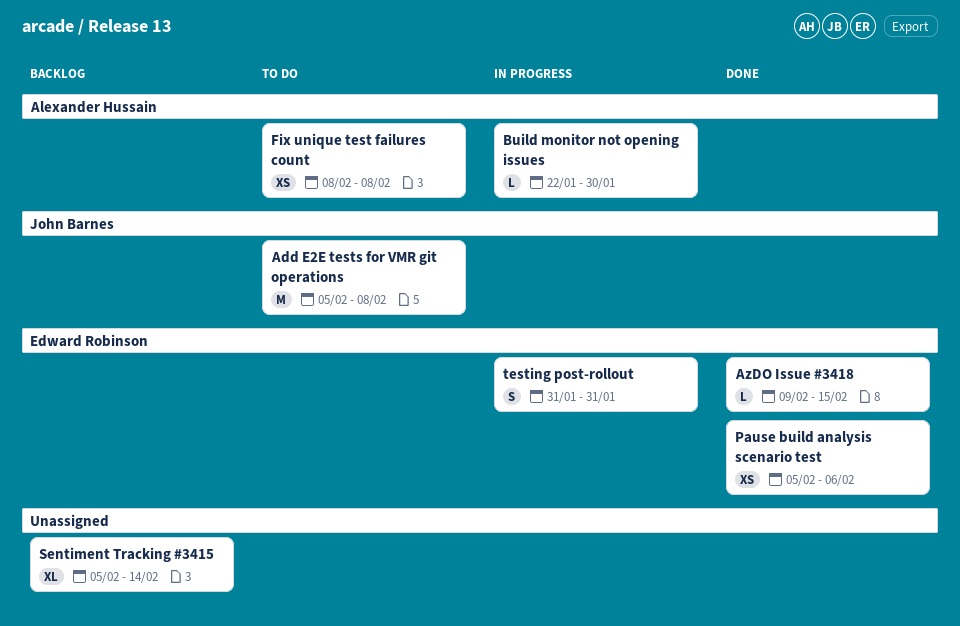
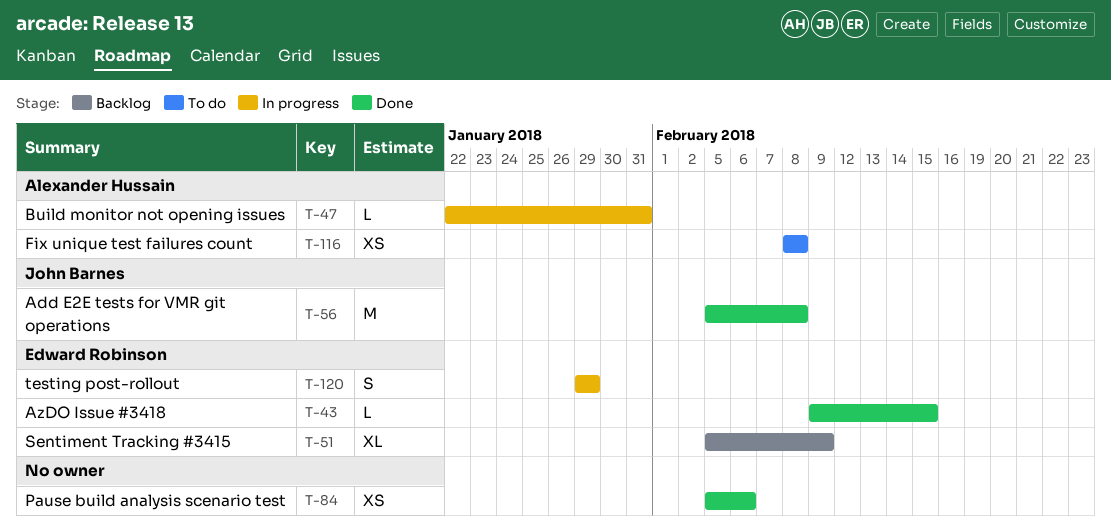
Add E2E tests for VMR git operations, status: To do -> Done
Build monitor not opening issues, due: Jan 30 -> Jan 31
Pause build analysis scenario test, owner: Edward Robinson -> none
Sentiment Tracking #3415, owner: none -> Edward Robinson
Sentiment Tracking #3415, due: Feb 14 -> Feb 9
testing post-rollout, start: Jan 31 -> Jan 29
testing post-rollout, due: Jan 31 -> Jan 29

